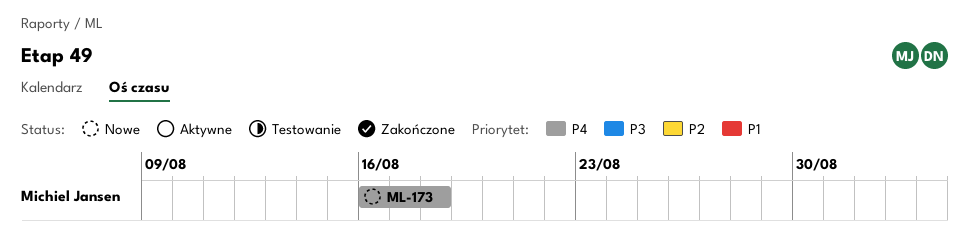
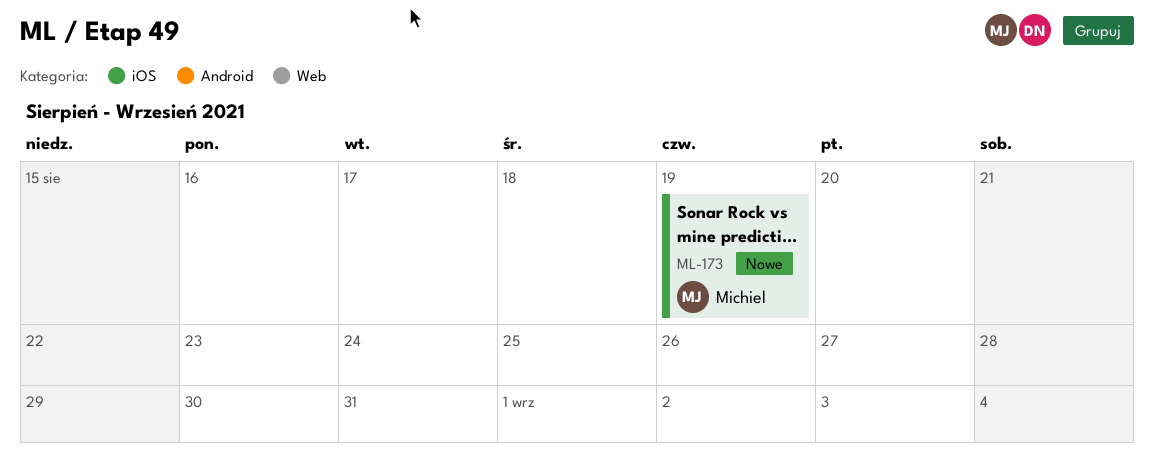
ML-173, due: Aug 18 -> Aug 19

